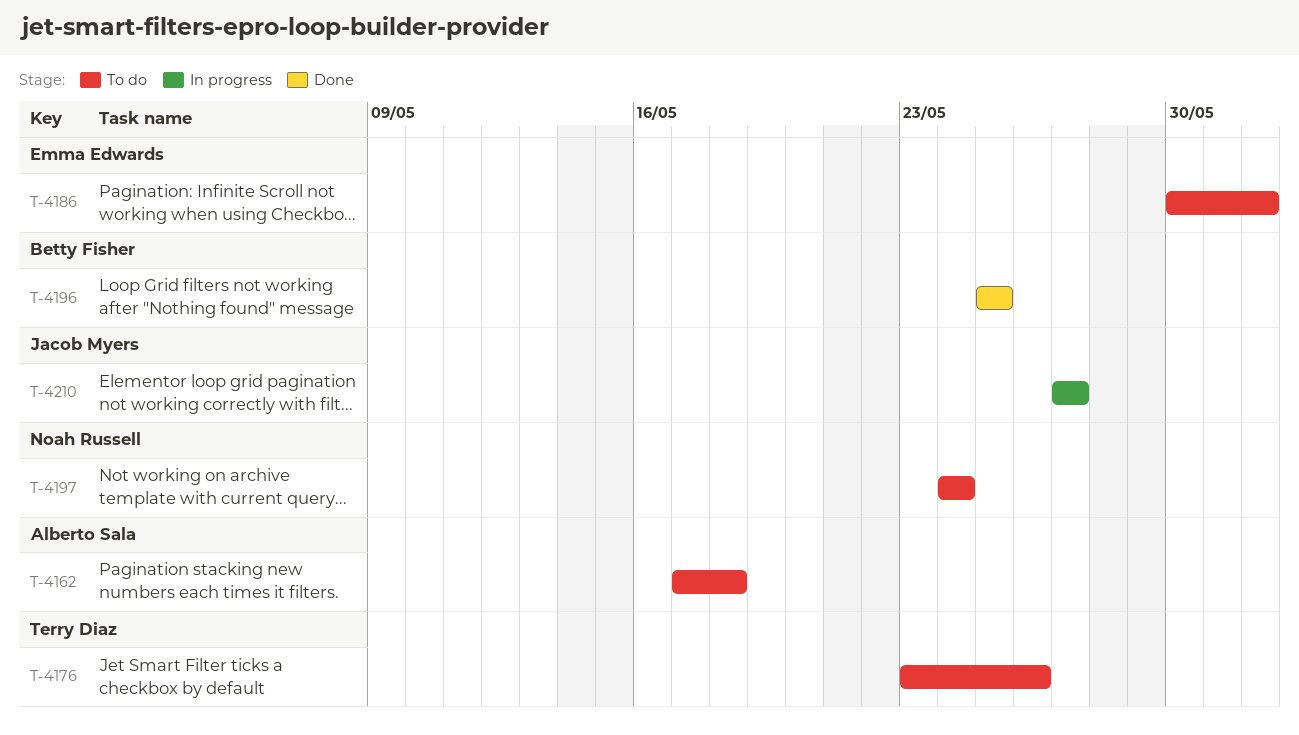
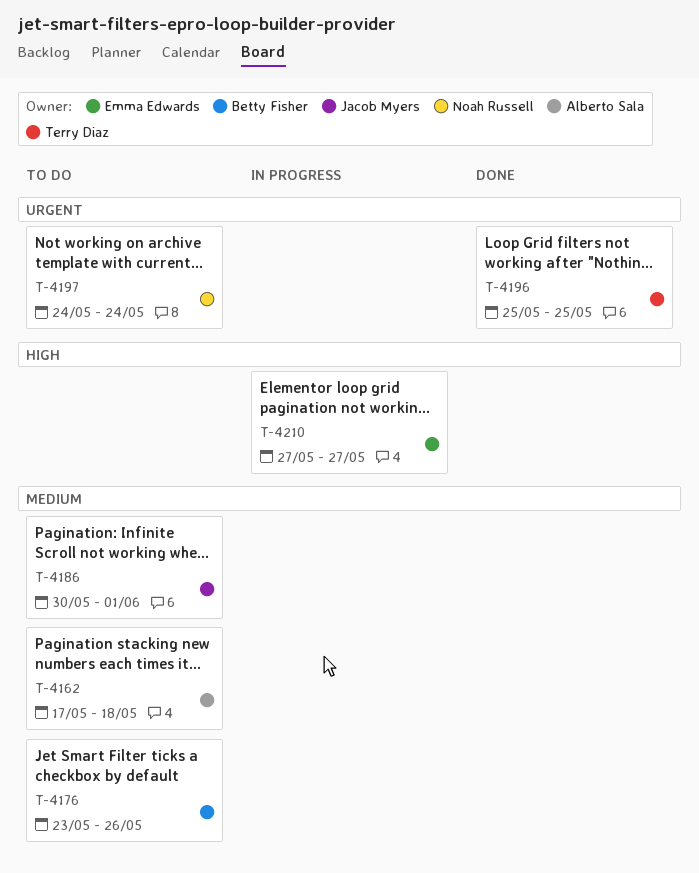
T-4176, owner: Terry Diaz -> Betty Fisher
T-4186, owner: Emma Edwards -> Jacob Myers
T-4196, owner: Betty Fisher -> Terry Diaz
T-4210, owner: Jacob Myers -> Emma Edwards

